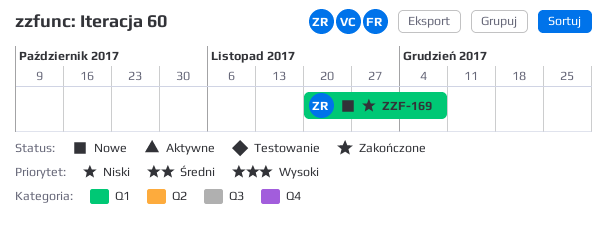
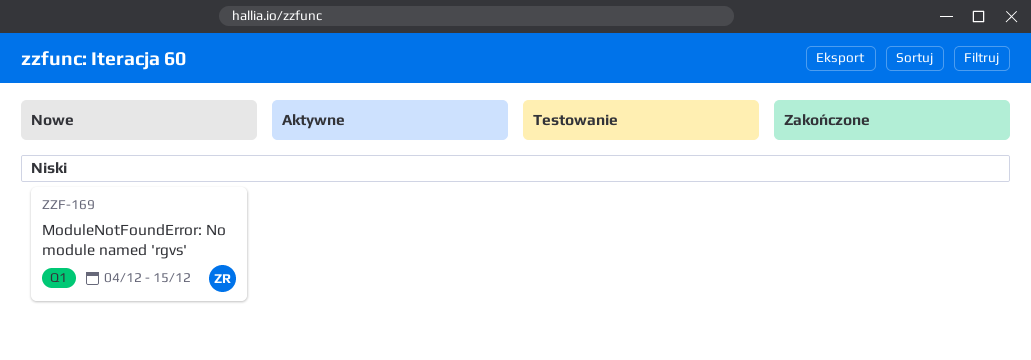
ZZF-169, start: Nov 20 -> Dec 4
ZZF-169, due: Dec 8 -> Dec 15

